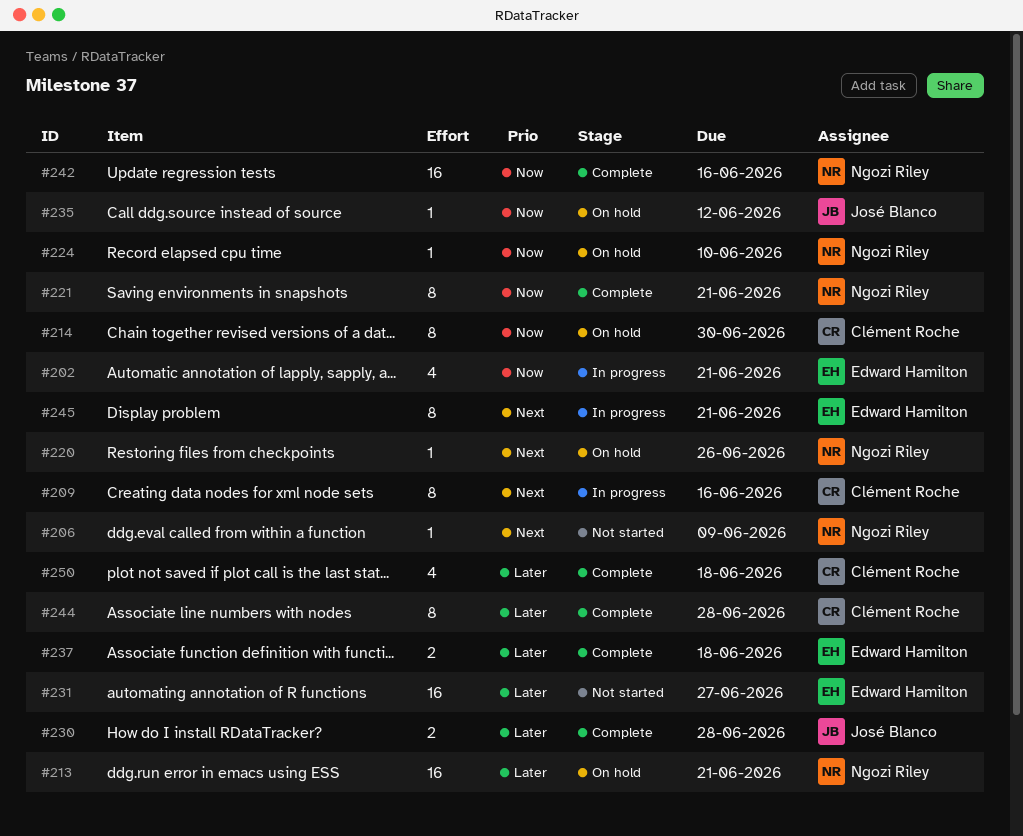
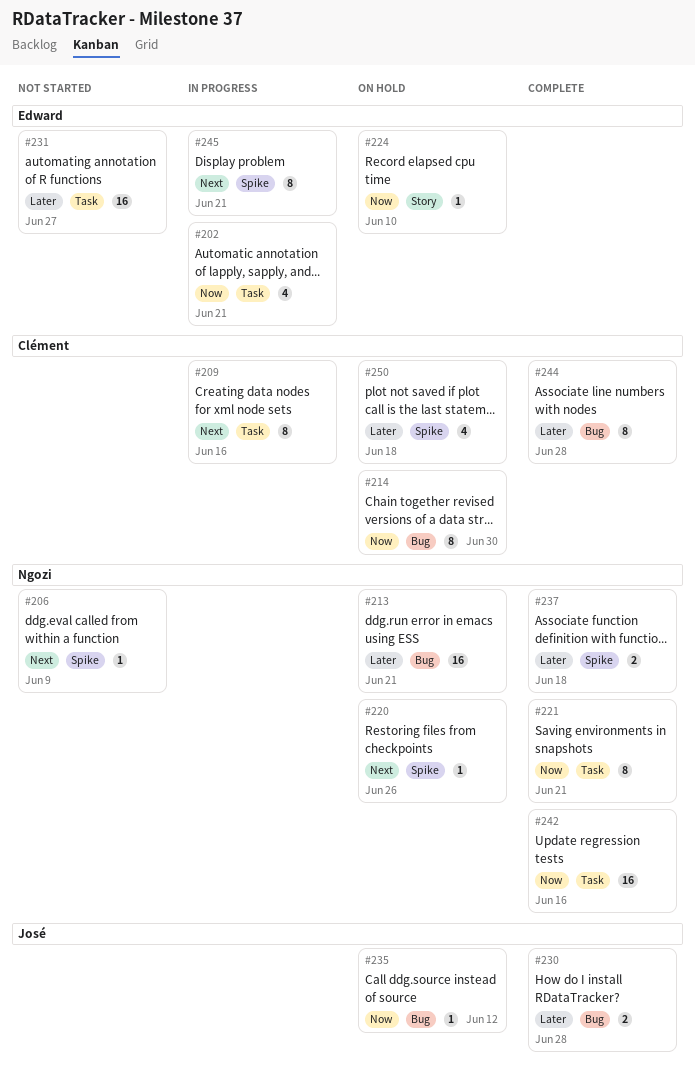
#224, owner: Ngozi Riley -> Edward Hamilton
#237, owner: Edward Hamilton -> Ngozi Riley
#250, status: Complete -> On hold

